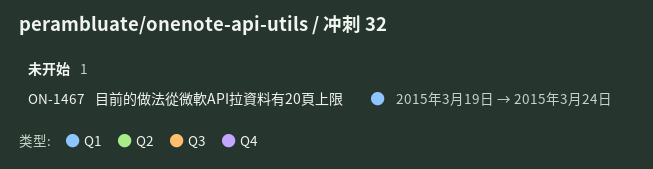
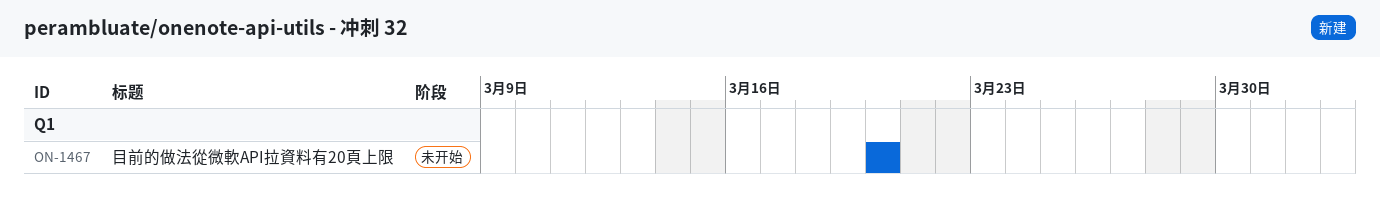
ON-1467, start: Mar 19 -> Mar 20
ON-1467, due: Mar 24 -> Mar 20

